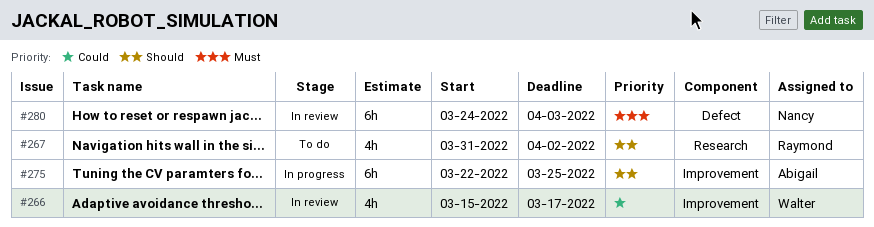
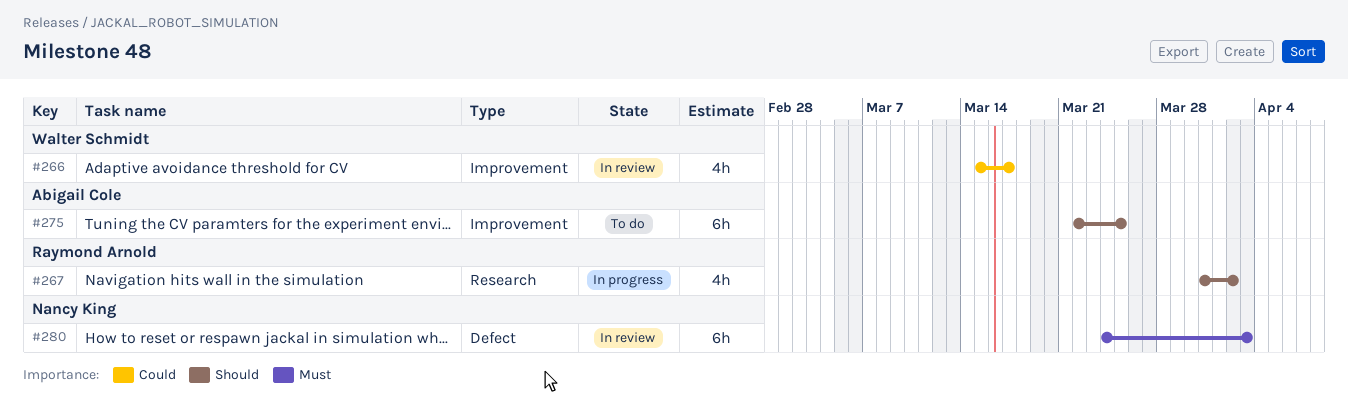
#267, status: To do -> In progress
#275, status: In progress -> To do

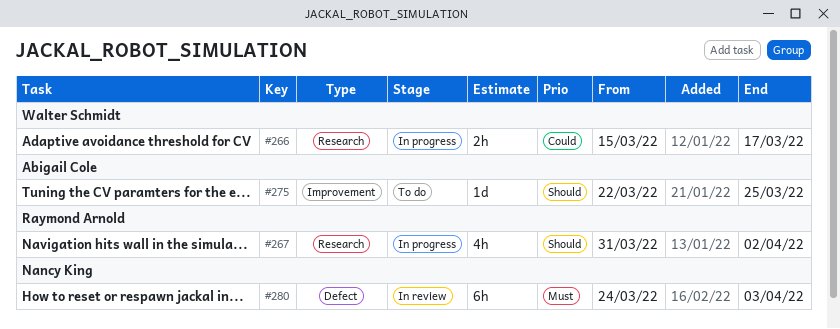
#266, status: In review -> In progress
#266, label: Improvement -> Research
#266, estimate: 4h -> 2h
#275, estimate: 6h -> 1d

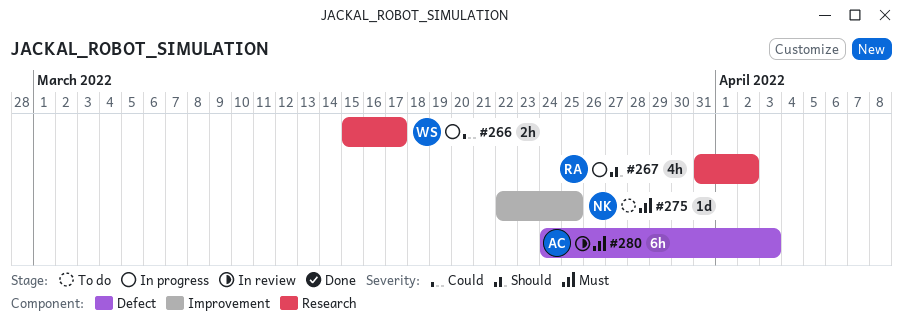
#275, owner: Abigail Cole -> Nancy King
#275, priority: Should -> Must
#280, owner: Nancy King -> Abigail Cole

